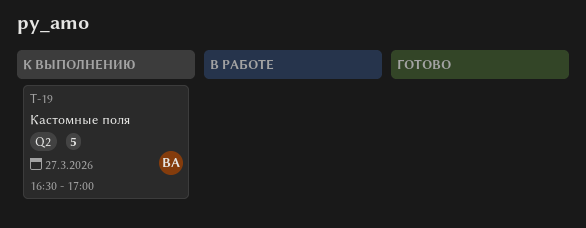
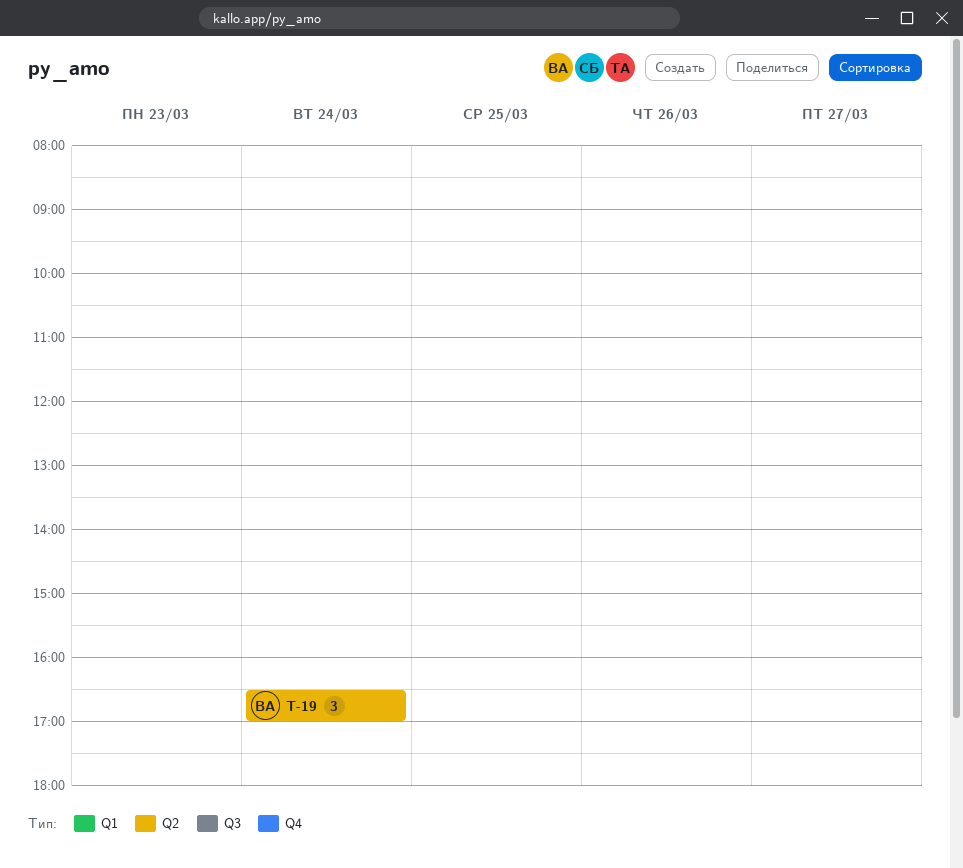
T-19, estimate: 5 -> 3
T-19, day: Mar 27 -> Mar 24

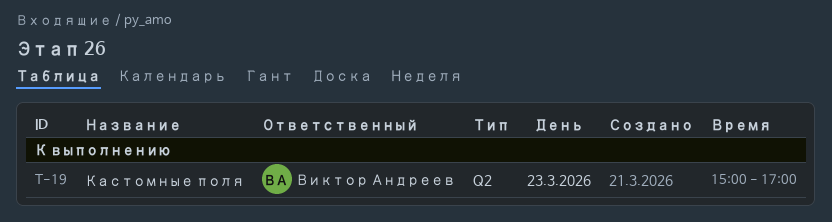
T-19, day: Mar 24 -> Mar 23
T-19, begins: 16:30 -> 15:00

